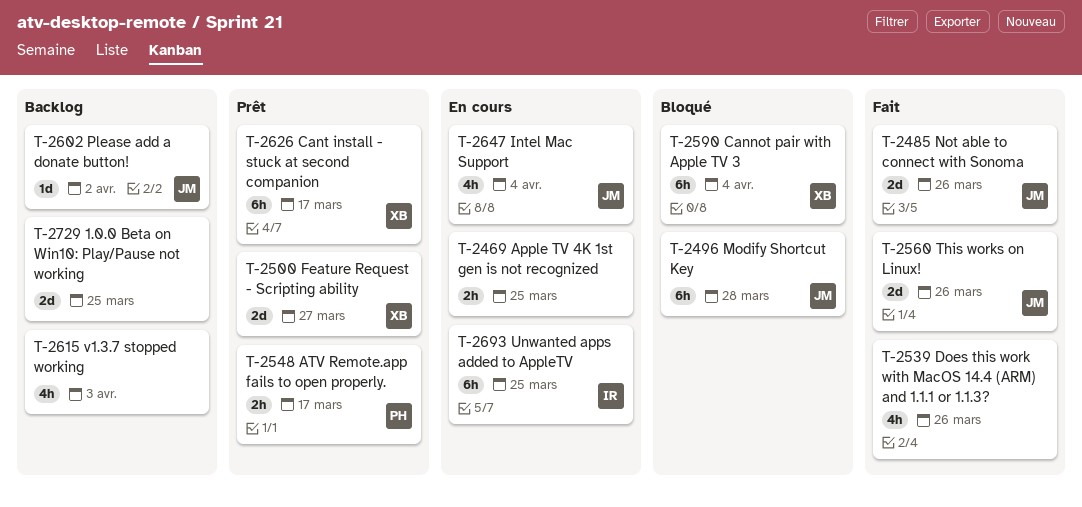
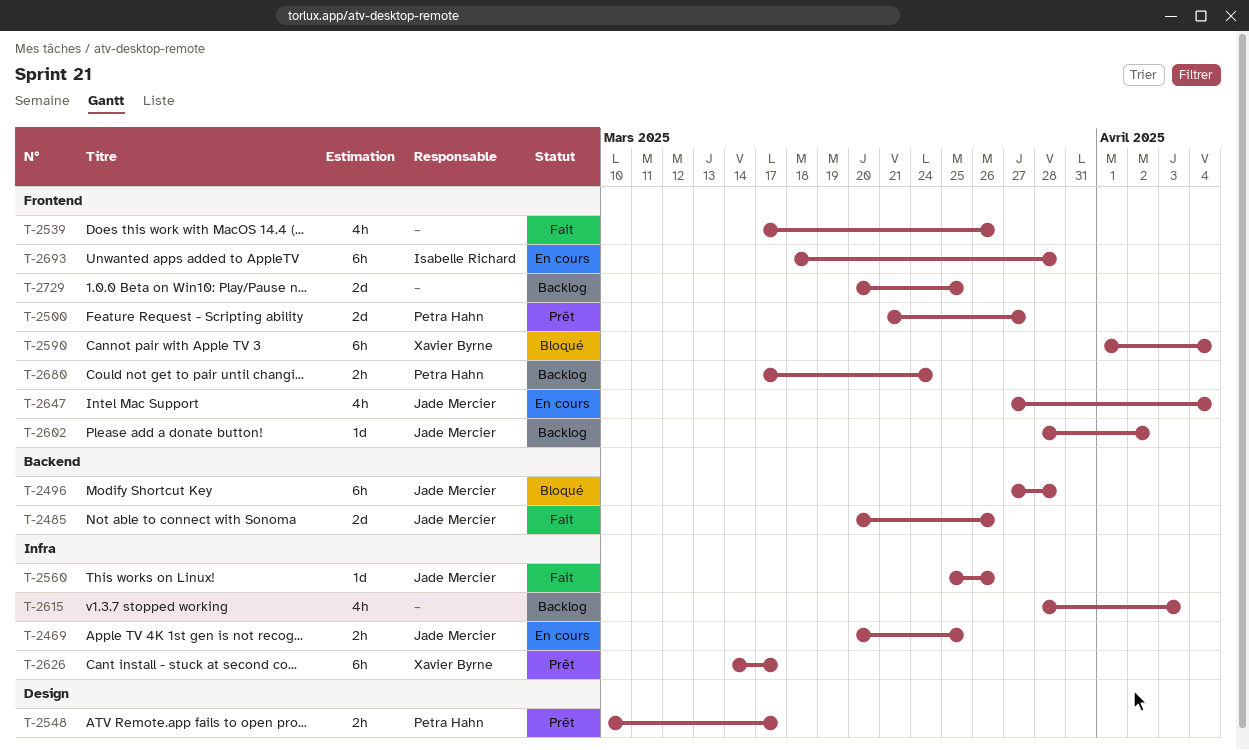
T-2469, owner: none -> Jade Mercier
T-2500, owner: Xavier Byrne -> Petra Hahn
T-2560, estimate: 2d -> 1d
T-2680: none -> present
T-2693, due: Mar 25 -> Mar 28

